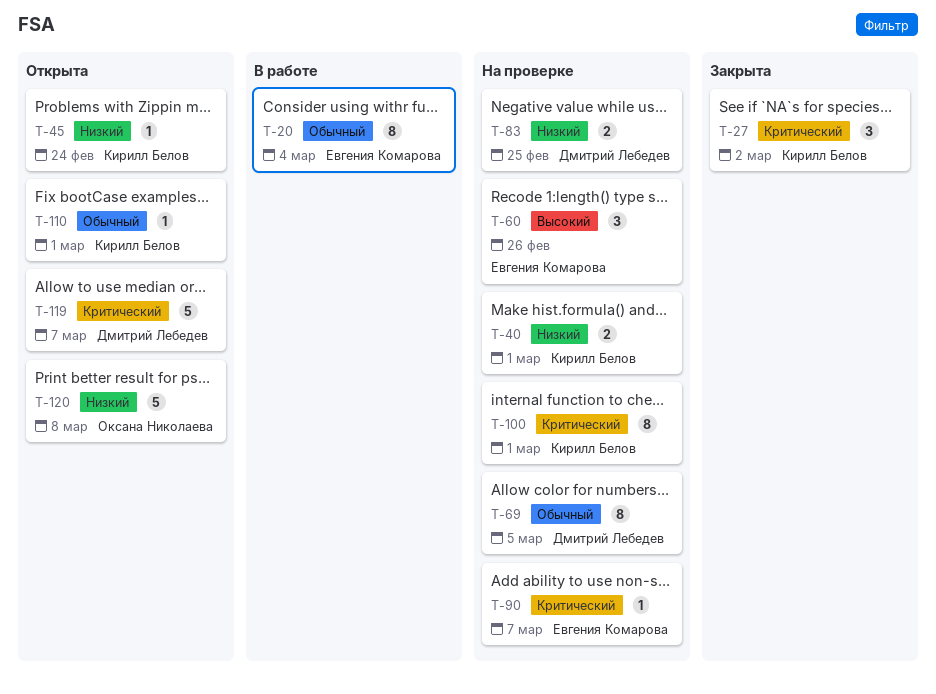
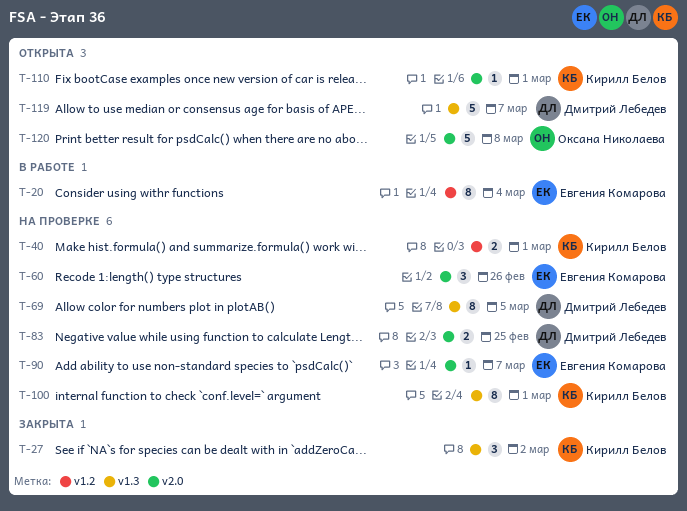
T-45: present -> none

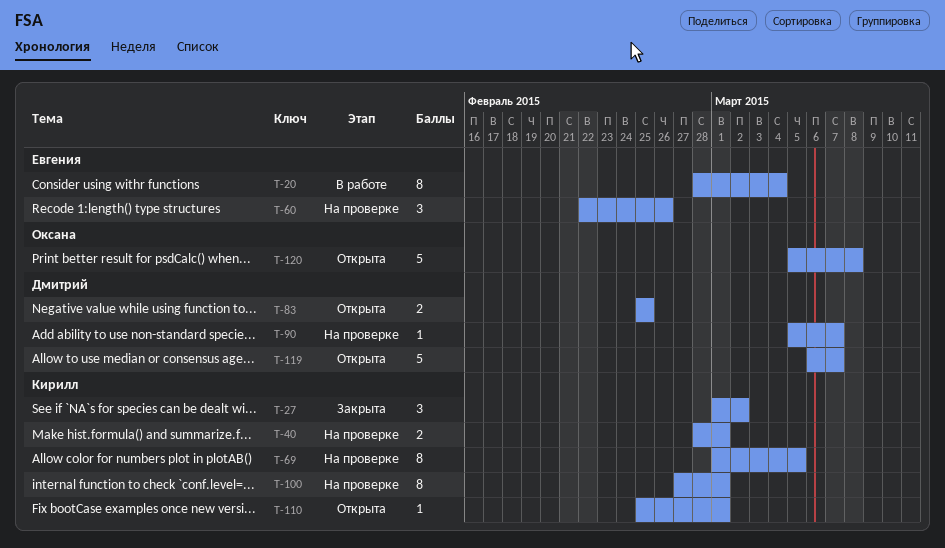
T-69, owner: Дмитрий Лебедев -> Кирилл Белов
T-83, status: На проверке -> Открыта
T-90, owner: Евгения Комарова -> Дмитрий Лебедев

